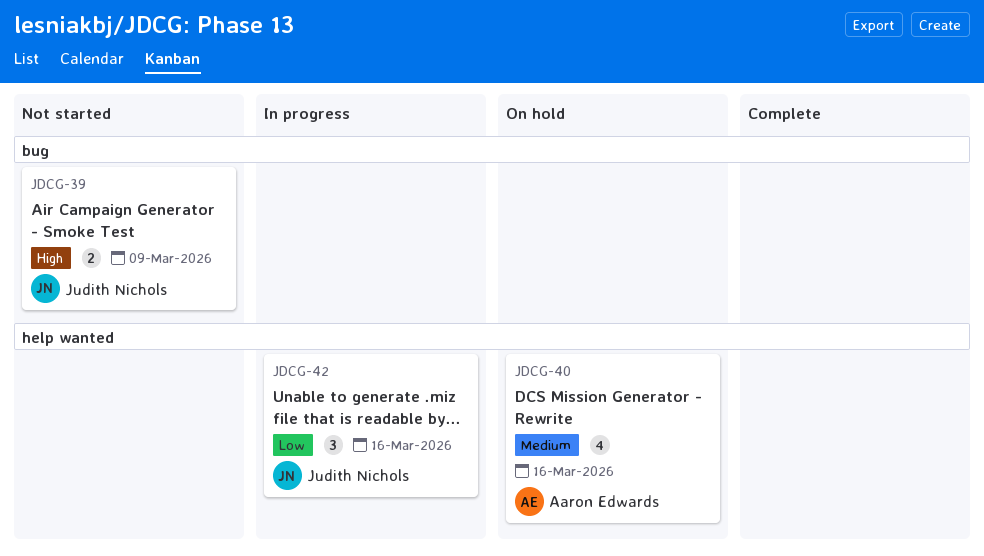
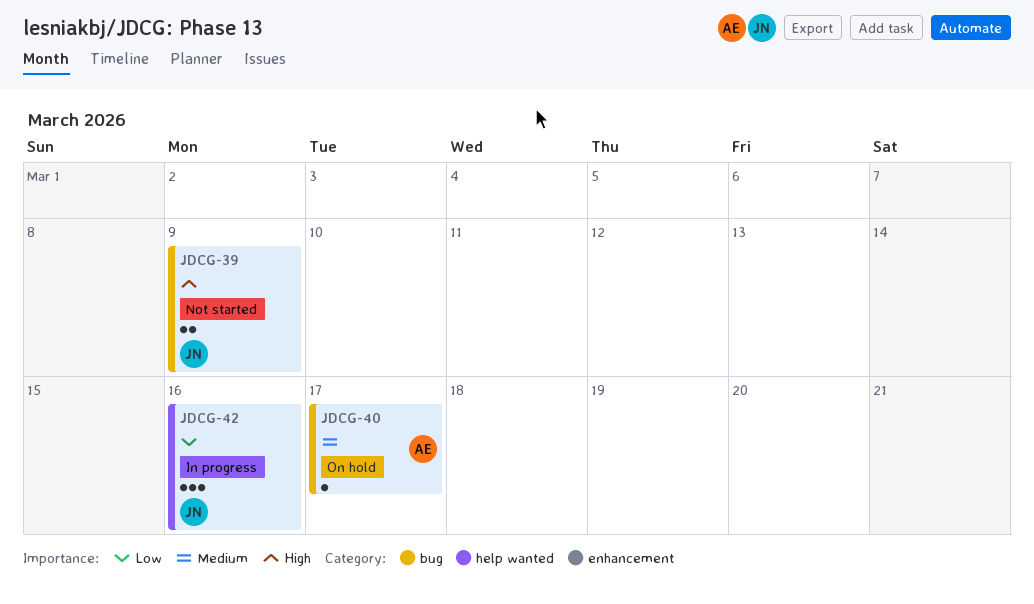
JDCG-40, label: help wanted -> bug
JDCG-40, estimate: 4 -> 1
JDCG-40, due: Mar 16 -> Mar 17

